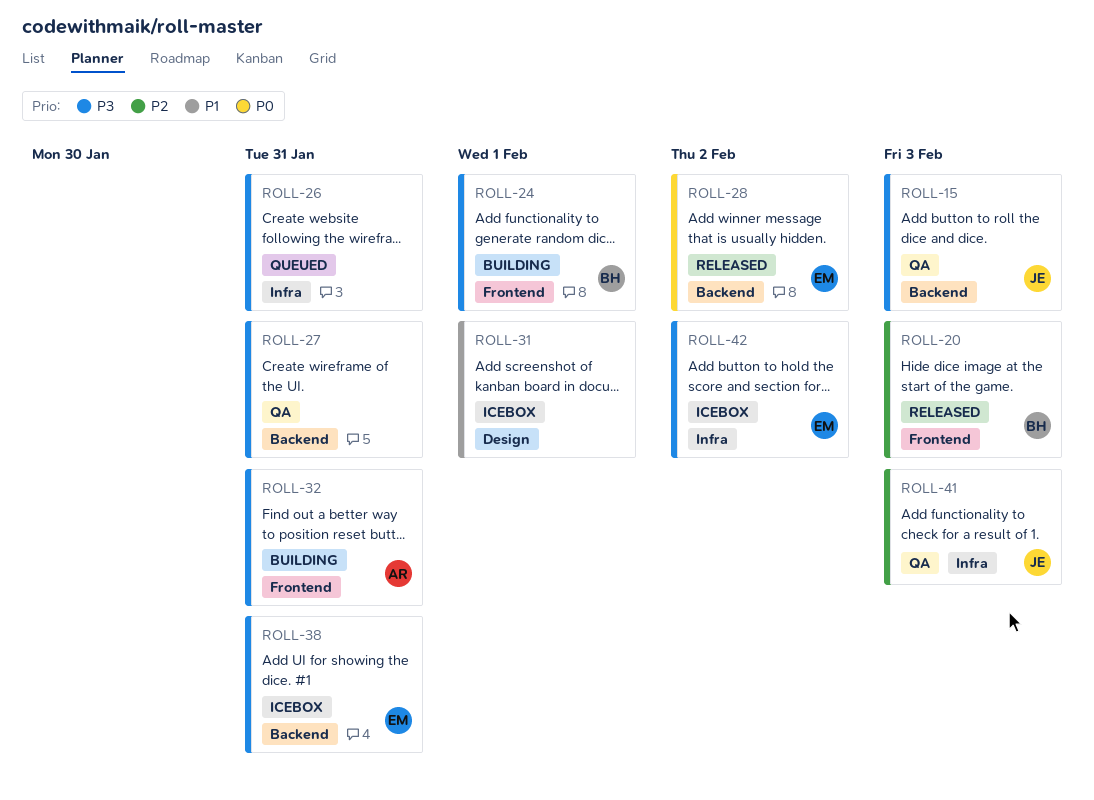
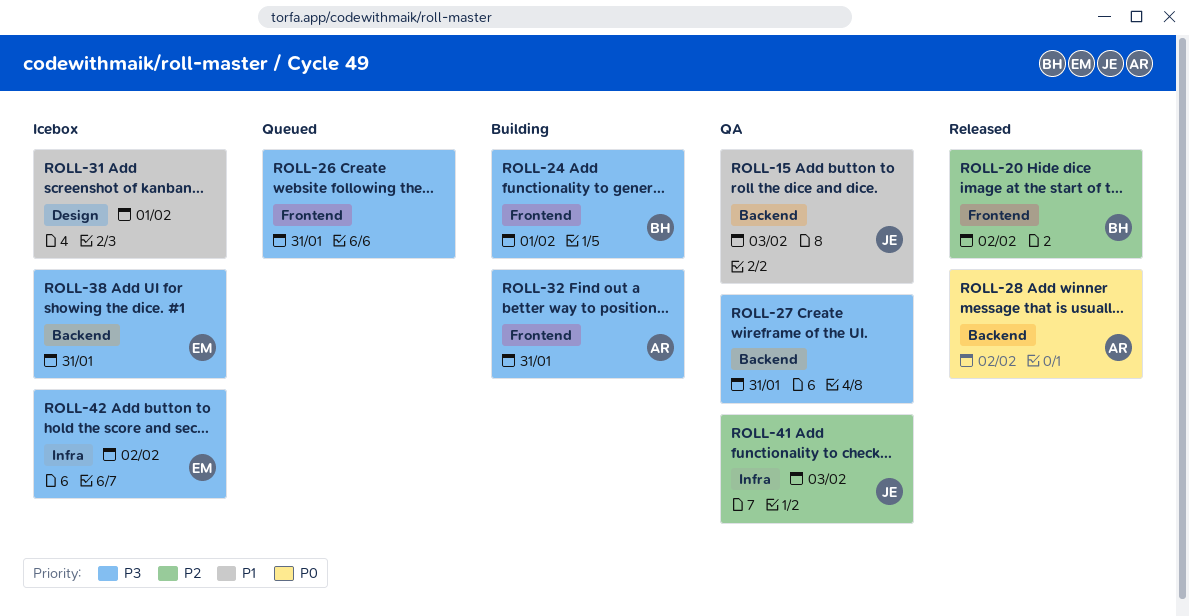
ROLL-15, priority: P3 -> P1
ROLL-20, due: Feb 3 -> Feb 2
ROLL-26, label: Infra -> Frontend
ROLL-28, owner: EM -> AR

